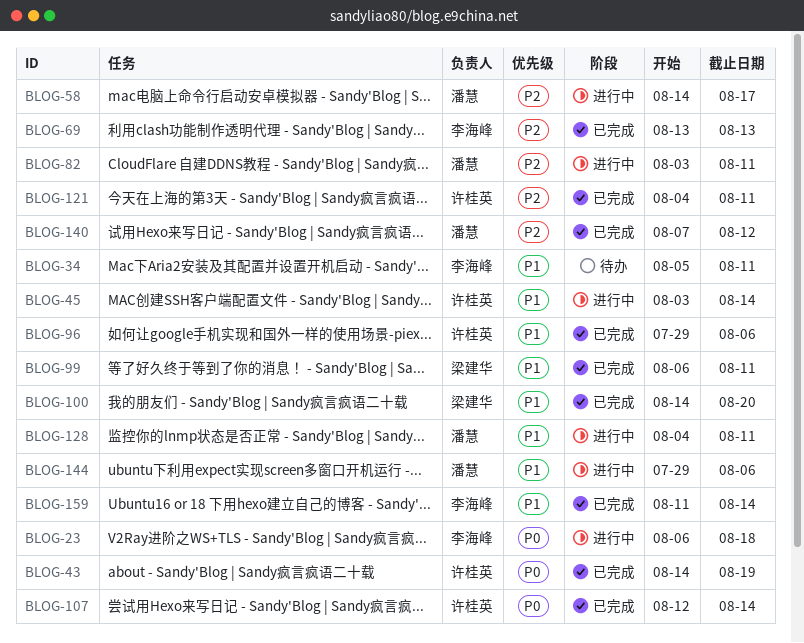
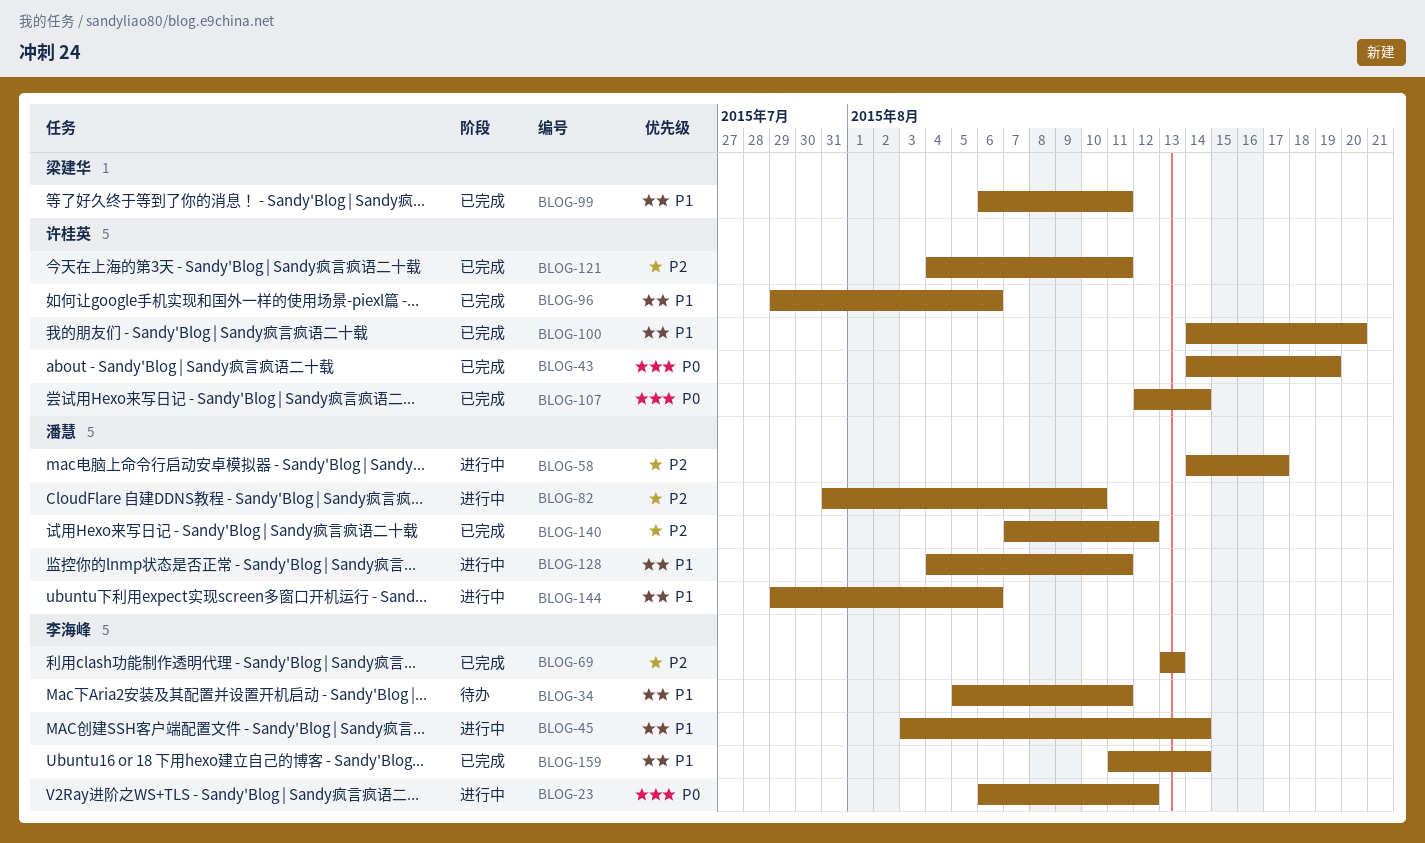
BLOG-23, due: Aug 18 -> Aug 12
BLOG-45, owner: 许桂英 -> 李海峰
BLOG-82, start: Aug 3 -> Jul 31
BLOG-82, due: Aug 11 -> Aug 10
BLOG-100, owner: 梁建华 -> 许桂英

